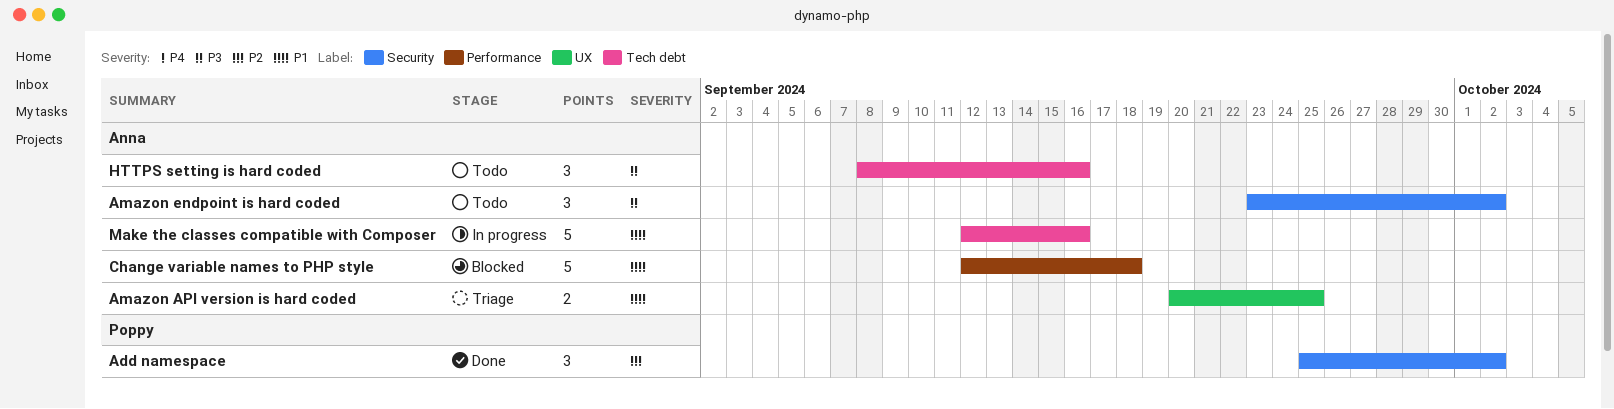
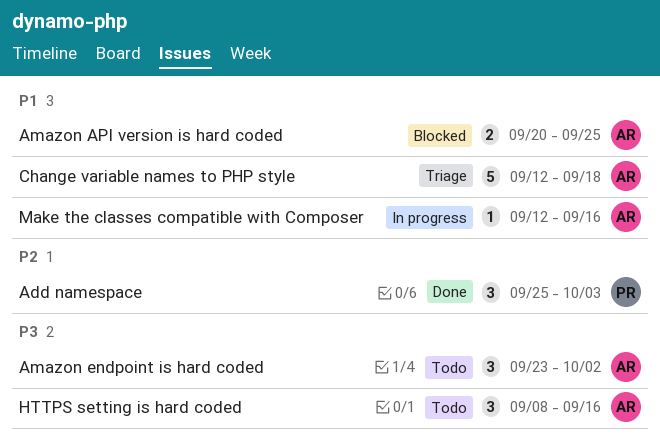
Add namespace, due: Oct 2 -> Oct 3
Amazon API version is hard coded, status: Triage -> Blocked
Change variable names to PHP style, status: Blocked -> Triage
Make the classes compatible with Composer, estimate: 5 -> 1

